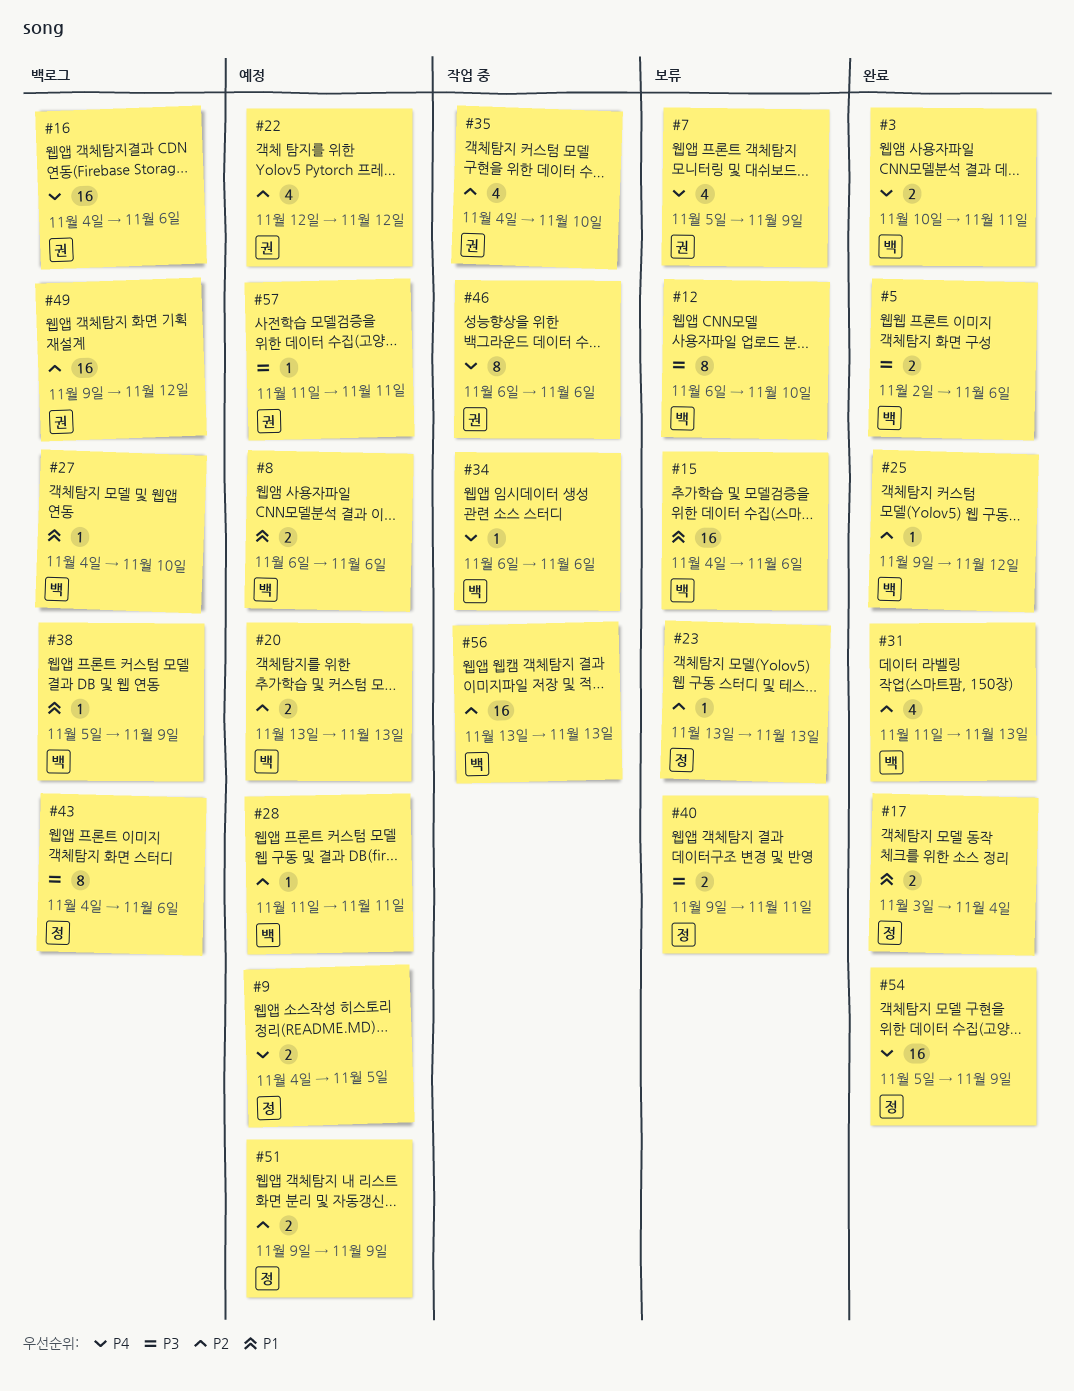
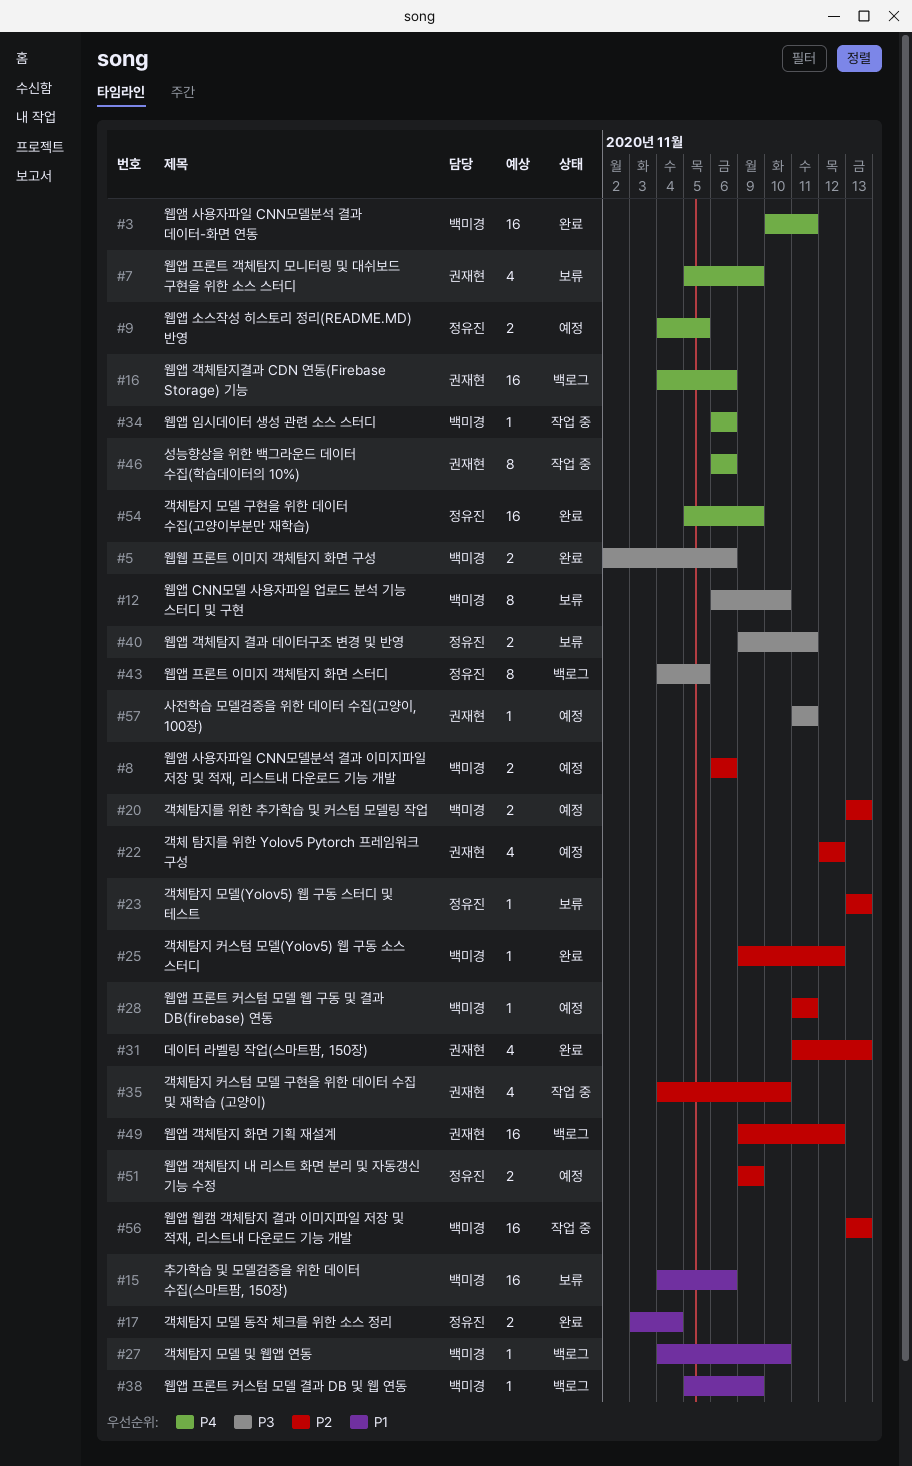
#3, estimate: 2 -> 16
#8, priority: P1 -> P2
#31, owner: 백미경 -> 권재현
#43, due: Nov 6 -> Nov 5

